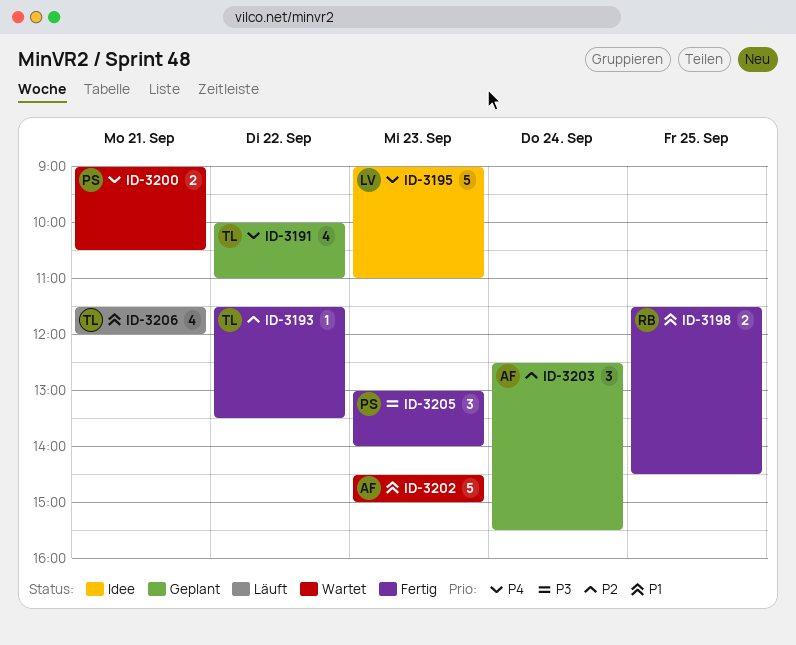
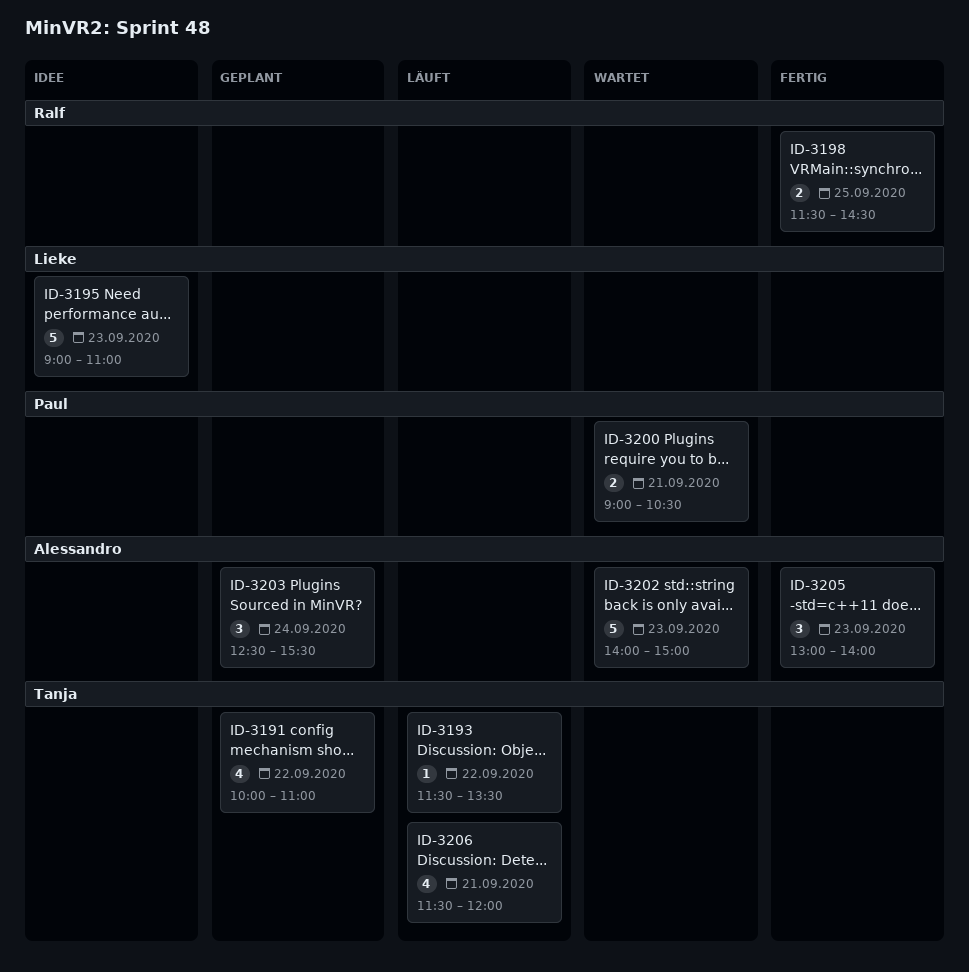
ID-3193, status: Fertig -> Läuft
ID-3202, begins: 14:30 -> 14:00
ID-3205, owner: Paul -> Alessandro

